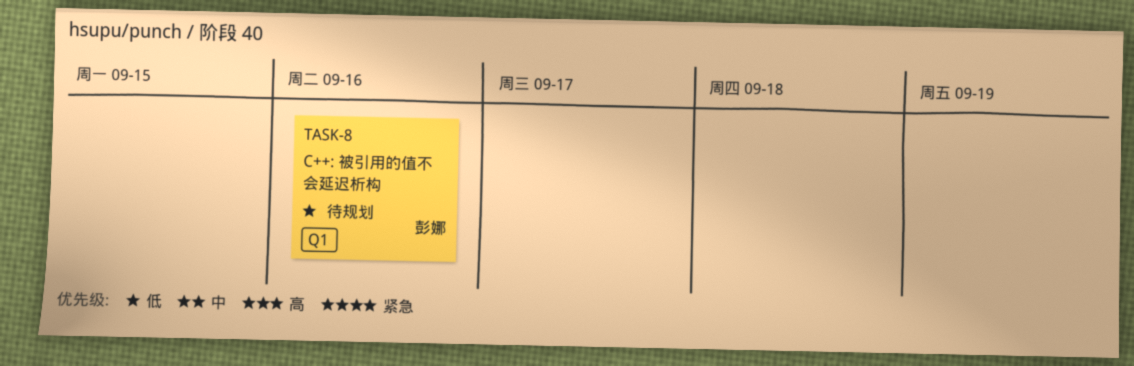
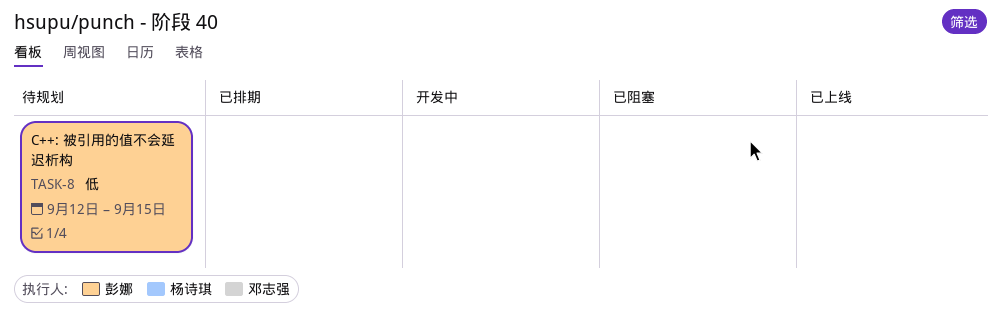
TASK-8, due: Sep 16 -> Sep 15

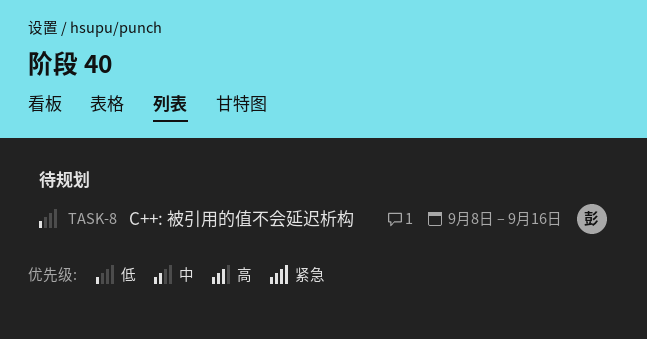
TASK-8, start: Sep 12 -> Sep 8
TASK-8, due: Sep 15 -> Sep 16

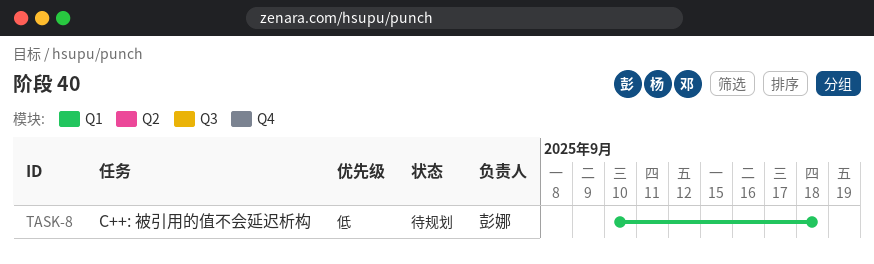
TASK-8, start: Sep 8 -> Sep 10
TASK-8, due: Sep 16 -> Sep 18

